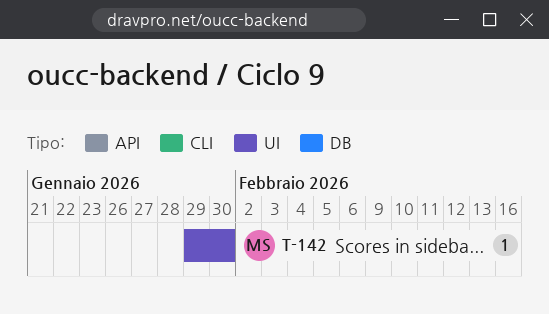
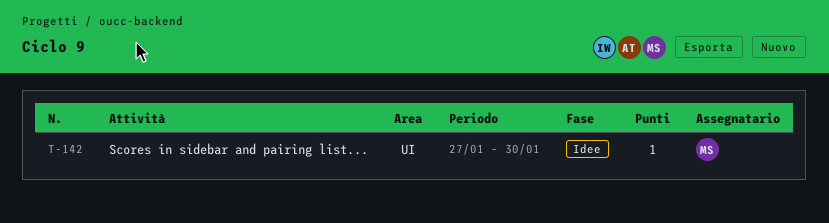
T-142, start: Jan 29 -> Jan 27

